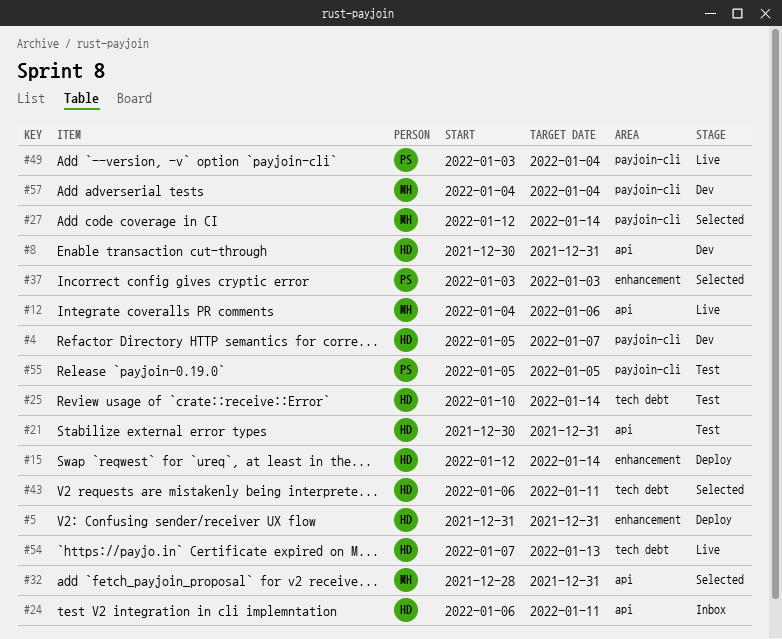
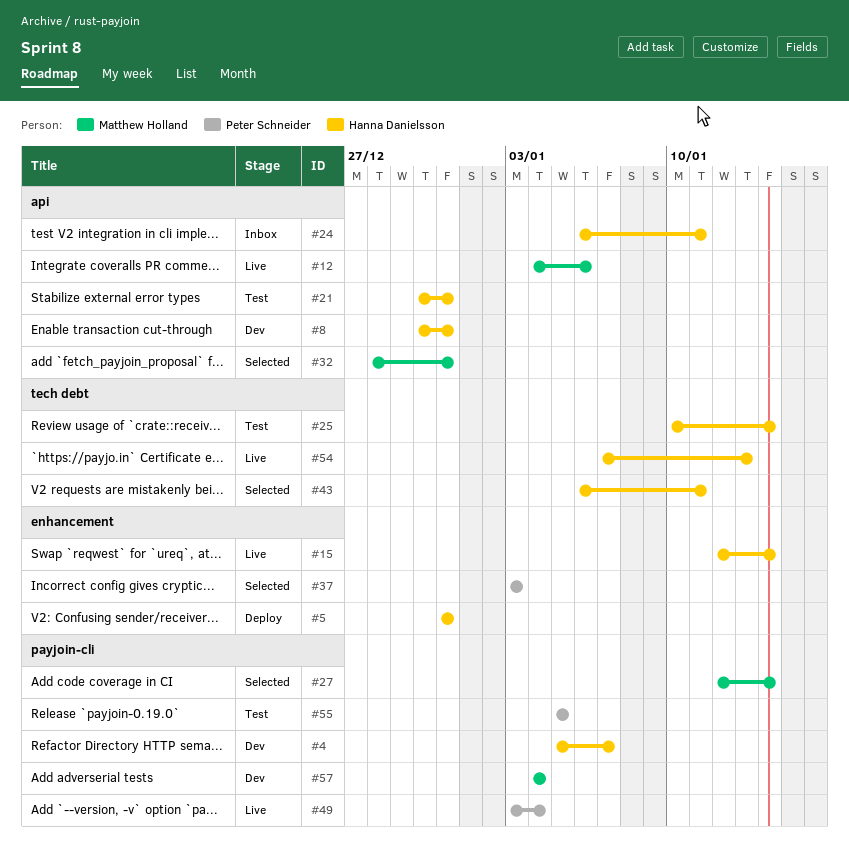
#15, status: Deploy -> Live

